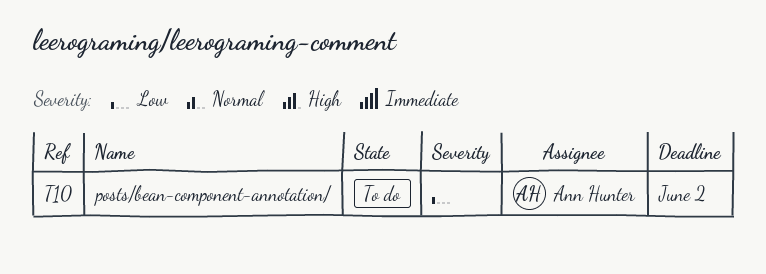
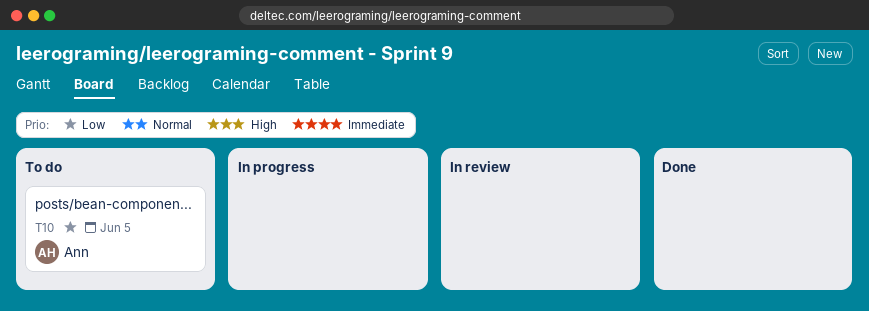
T10, due: Jun 2 -> Jun 5

